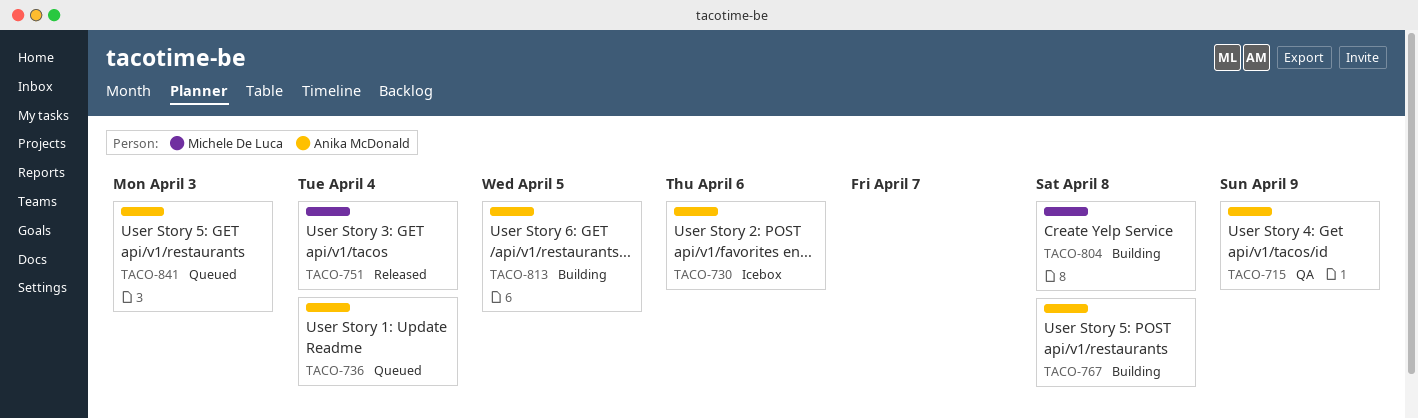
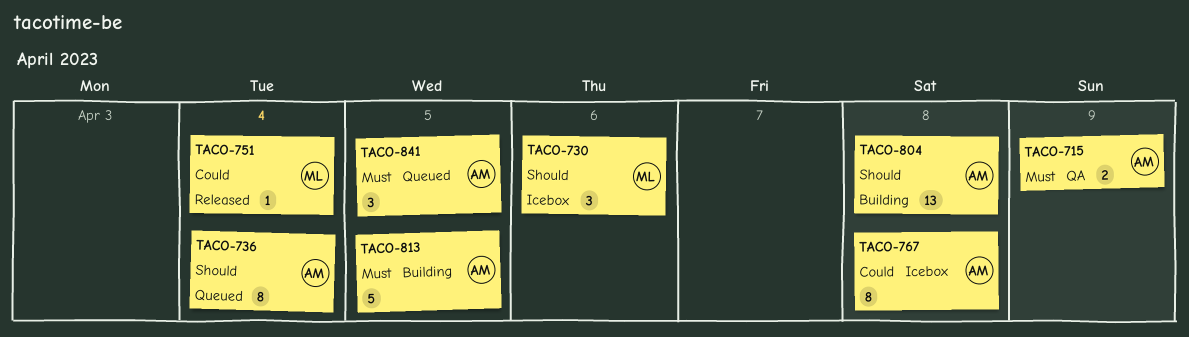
TACO-730, owner: Anika McDonald -> Michele De Luca
TACO-767, status: Building -> Icebox
TACO-804, owner: Michele De Luca -> Anika McDonald
TACO-841, due: Apr 3 -> Apr 5

